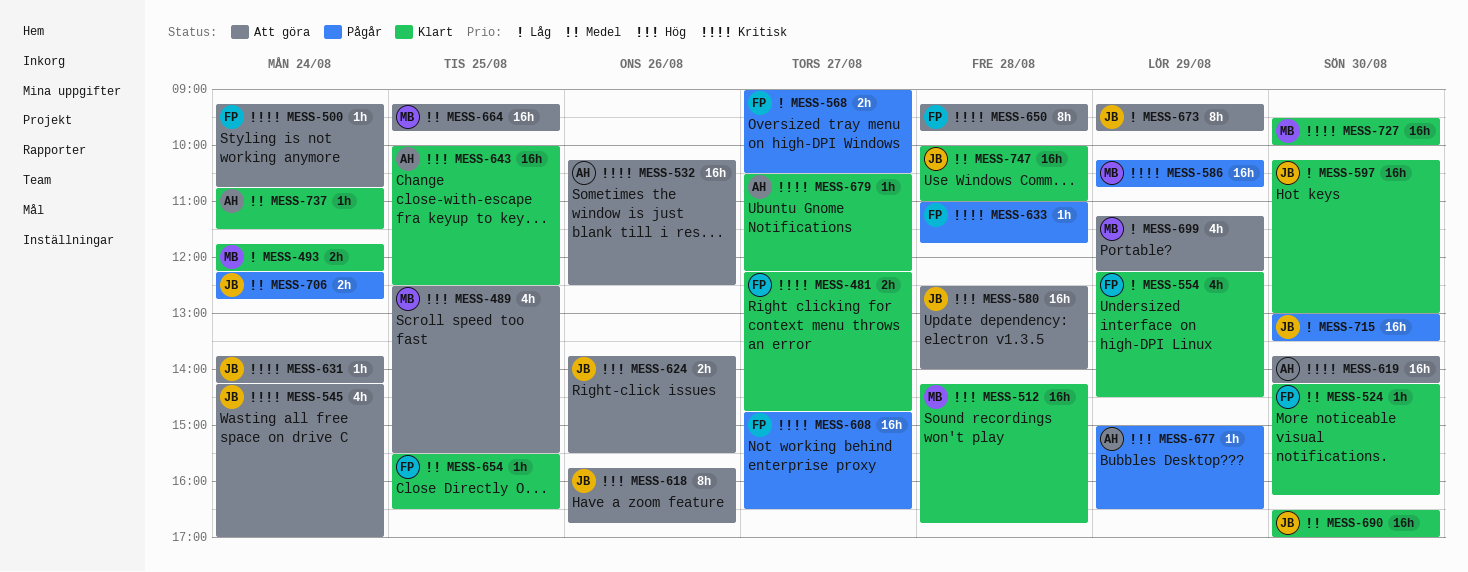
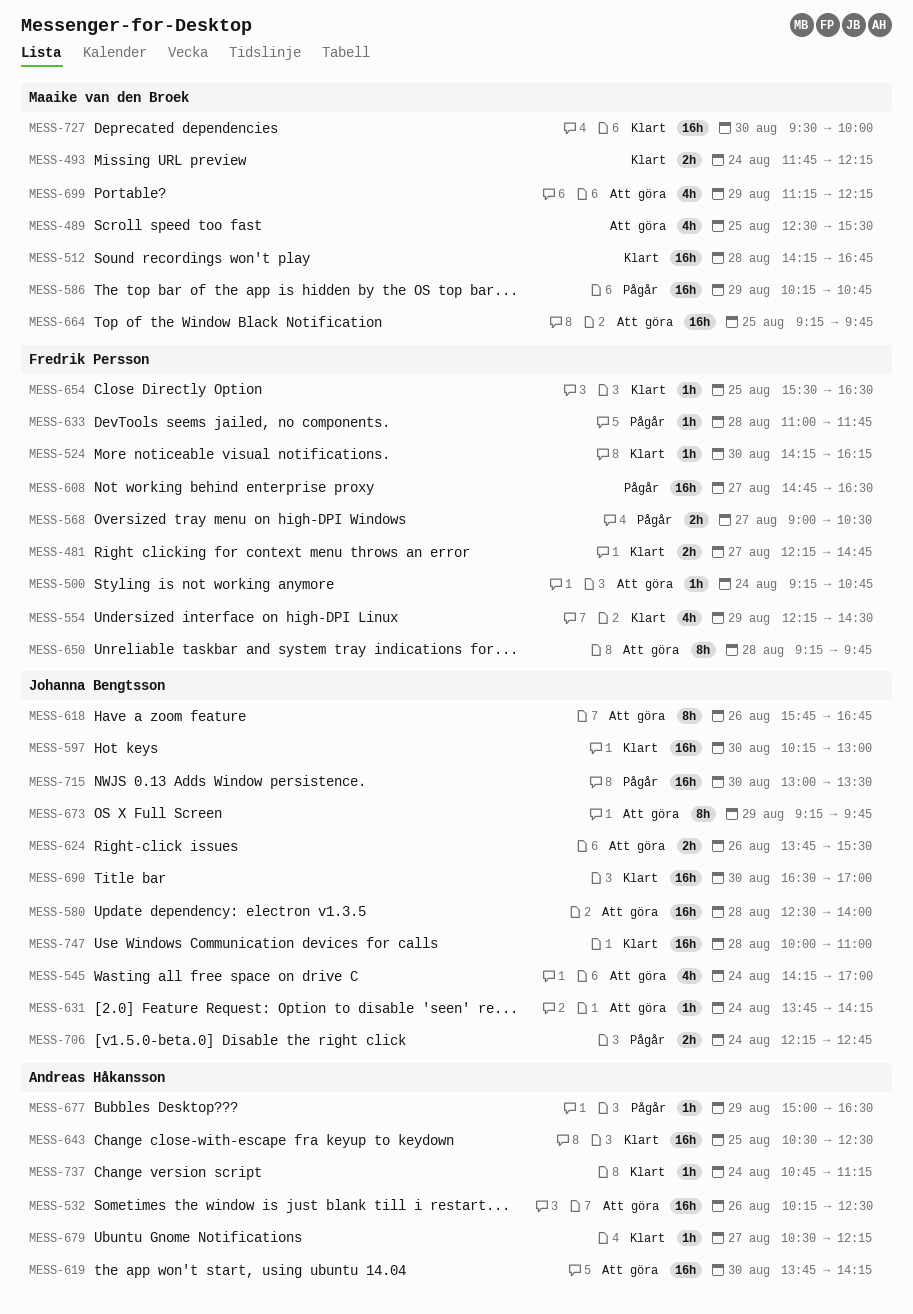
MESS-643, begins: 10:00 -> 10:30
MESS-737, ends: 11:30 -> 11:15

